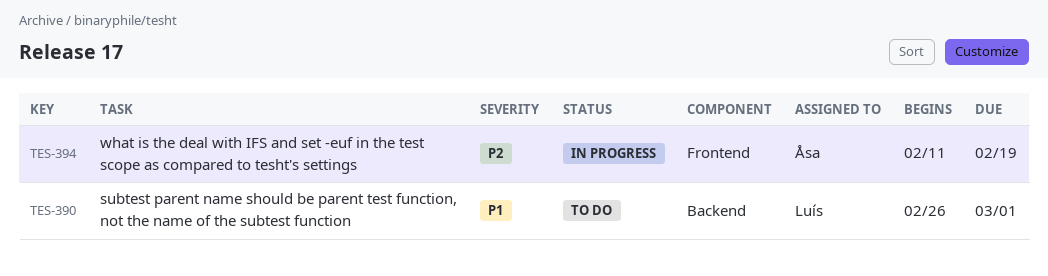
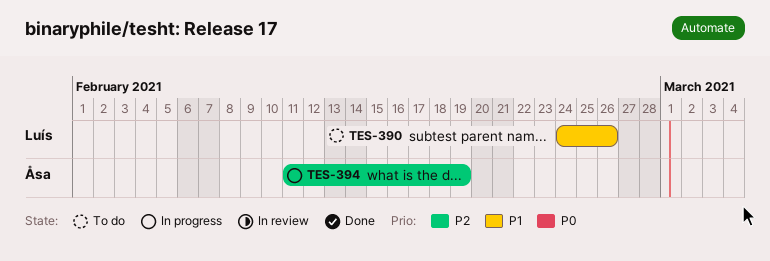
TES-390, start: Feb 26 -> Feb 24
TES-390, due: Mar 1 -> Feb 26

